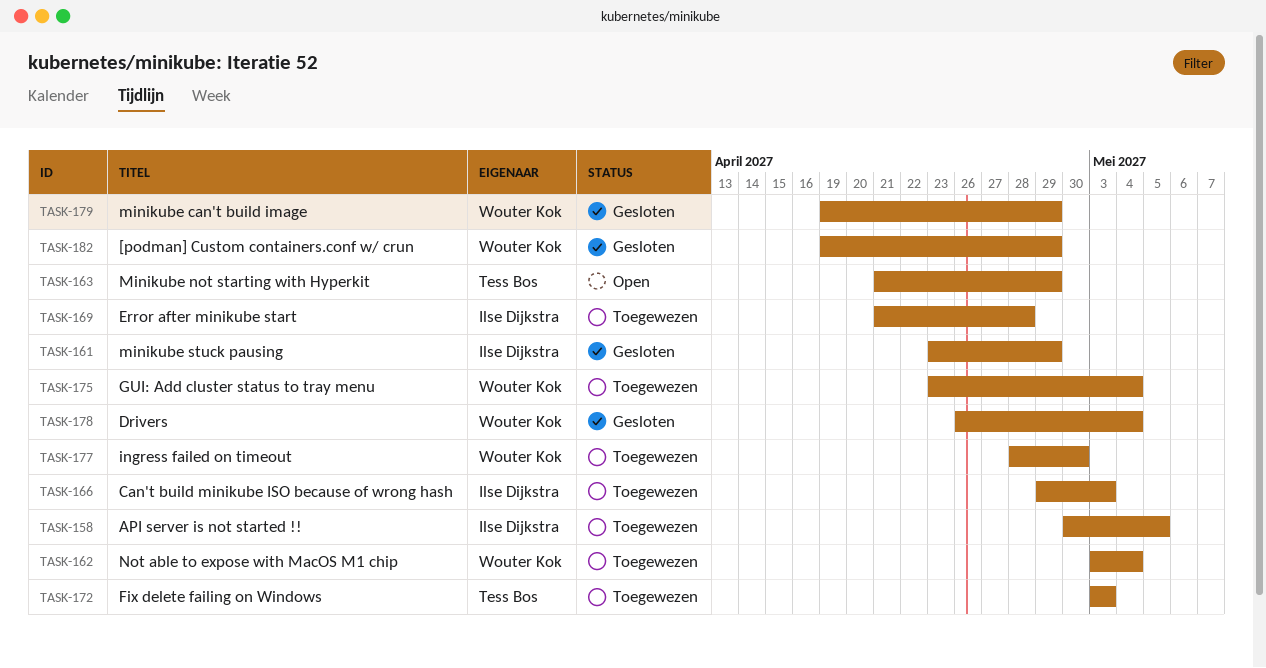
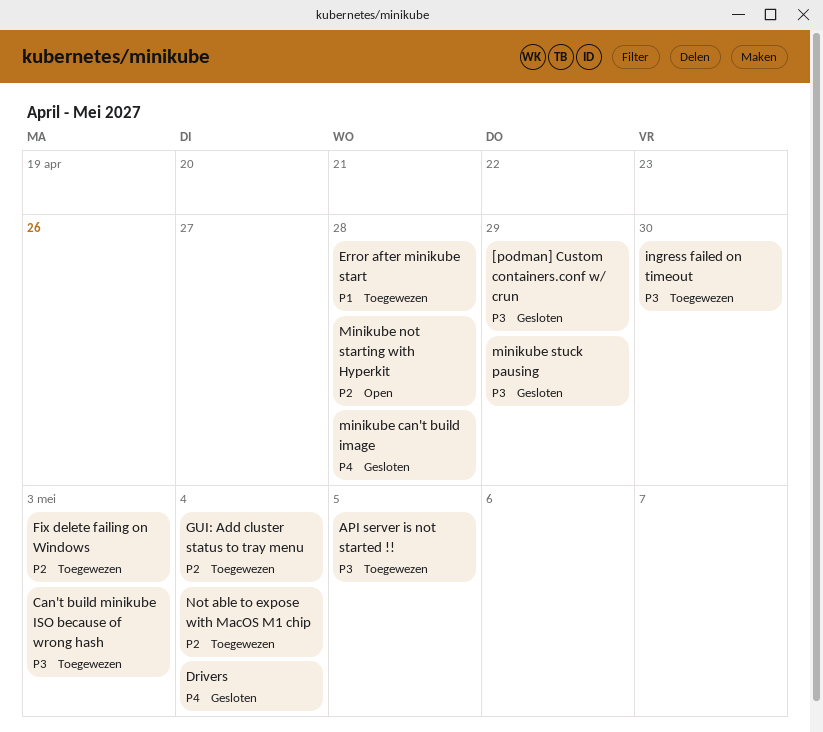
minikube can't build image, due: Apr 29 -> Apr 28
Minikube not starting with Hyperkit, due: Apr 29 -> Apr 28

